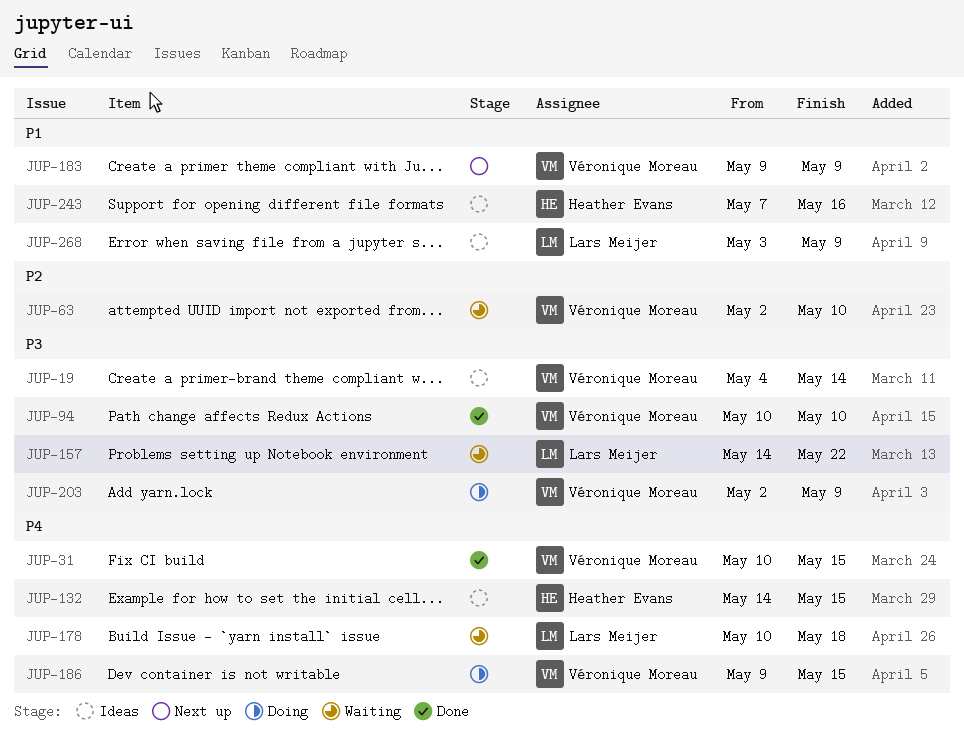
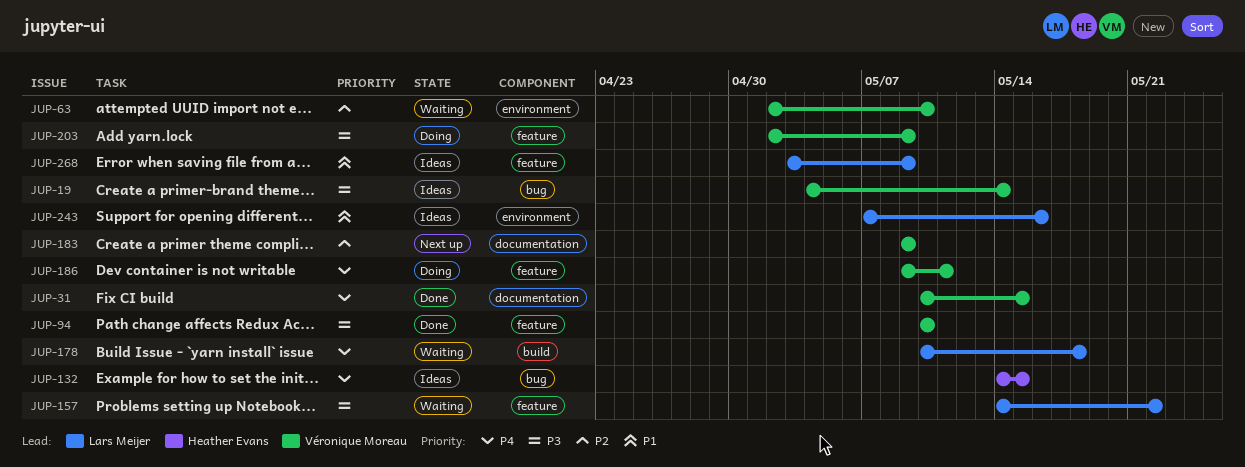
JUP-183, priority: P1 -> P2
JUP-186, due: May 15 -> May 11
JUP-243, owner: Heather Evans -> Lars Meijer

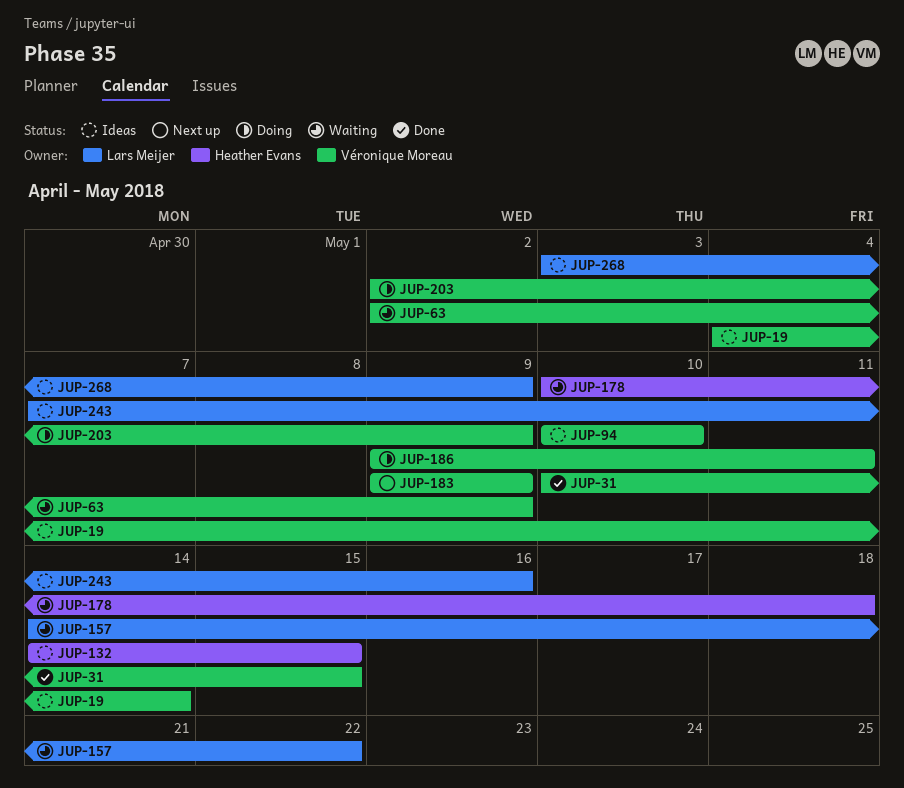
JUP-63, due: May 10 -> May 9
JUP-94, status: Done -> Ideas
JUP-178, owner: Lars Meijer -> Heather Evans

